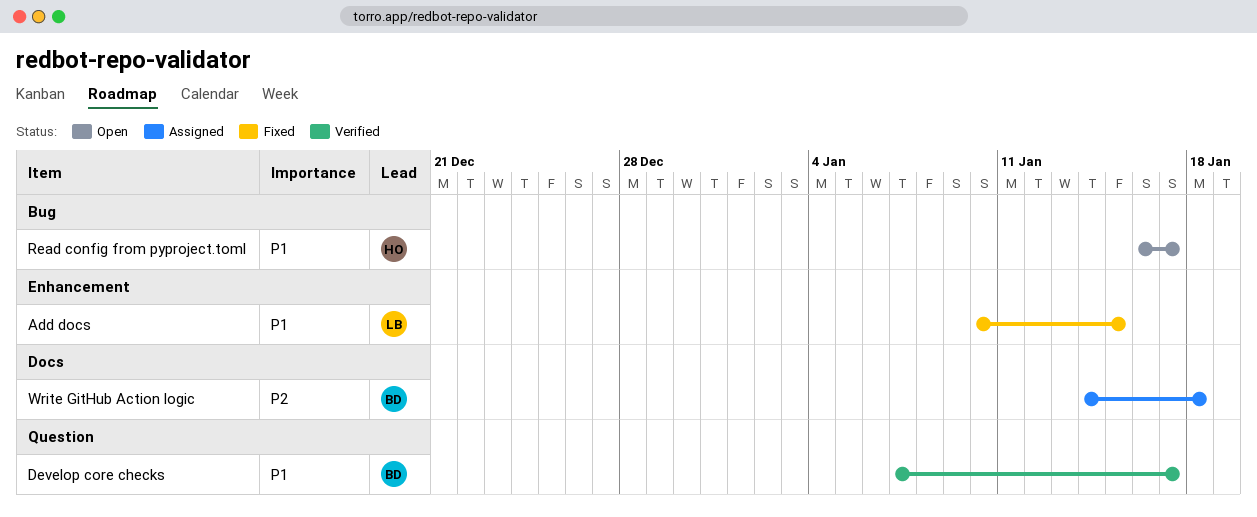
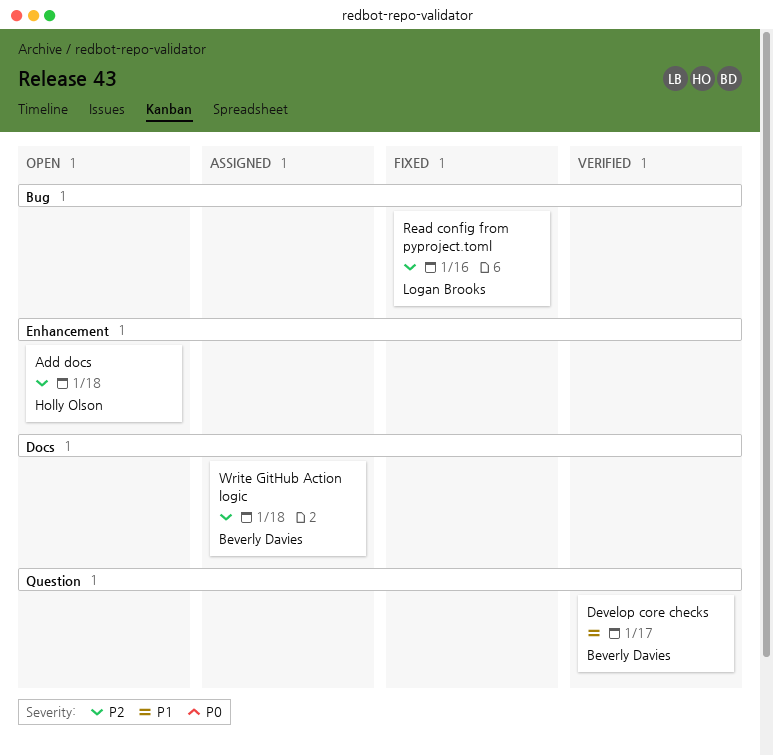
Add docs, status: Fixed -> Open
Add docs, owner: Logan Brooks -> Holly Olson
Add docs, priority: P1 -> P2
Add docs, due: Jan 15 -> Jan 18
Read config from pyproject.toml, status: Open -> Fixed
Read config from pyproject.toml, owner: Holly Olson -> Logan Brooks
Read config from pyproject.toml, priority: P1 -> P2
Read config from pyproject.toml, due: Jan 17 -> Jan 16

